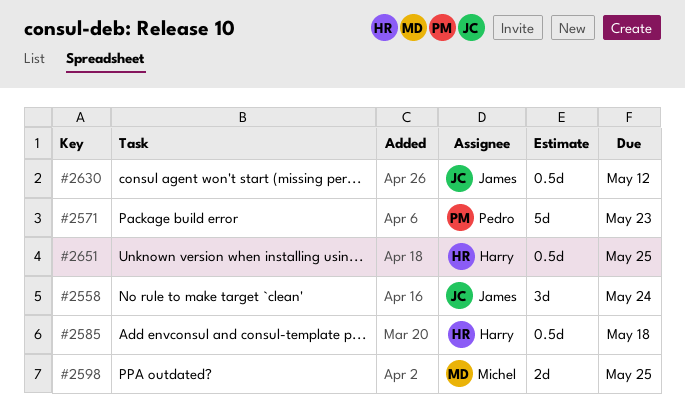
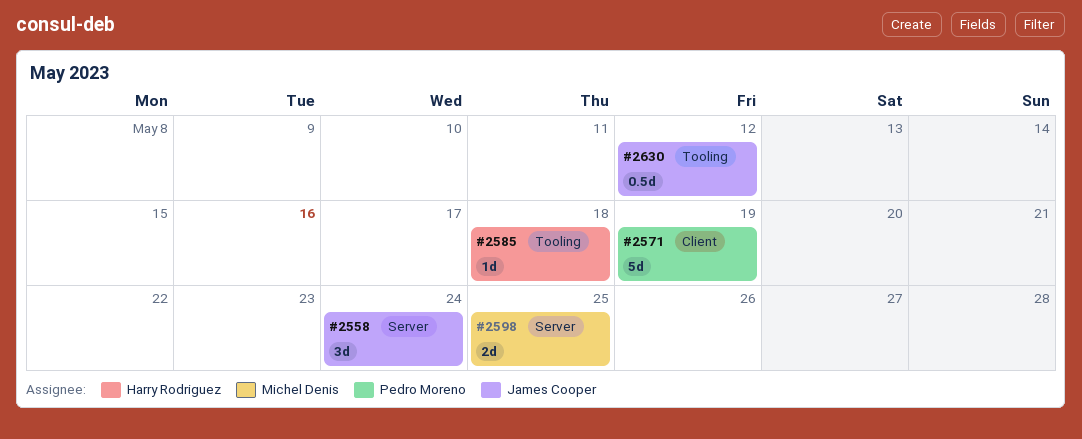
#2571, due: May 23 -> May 19
#2585, estimate: 0.5d -> 1d
#2651: present -> none

